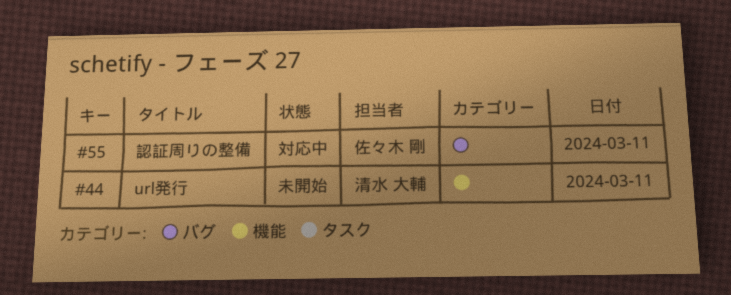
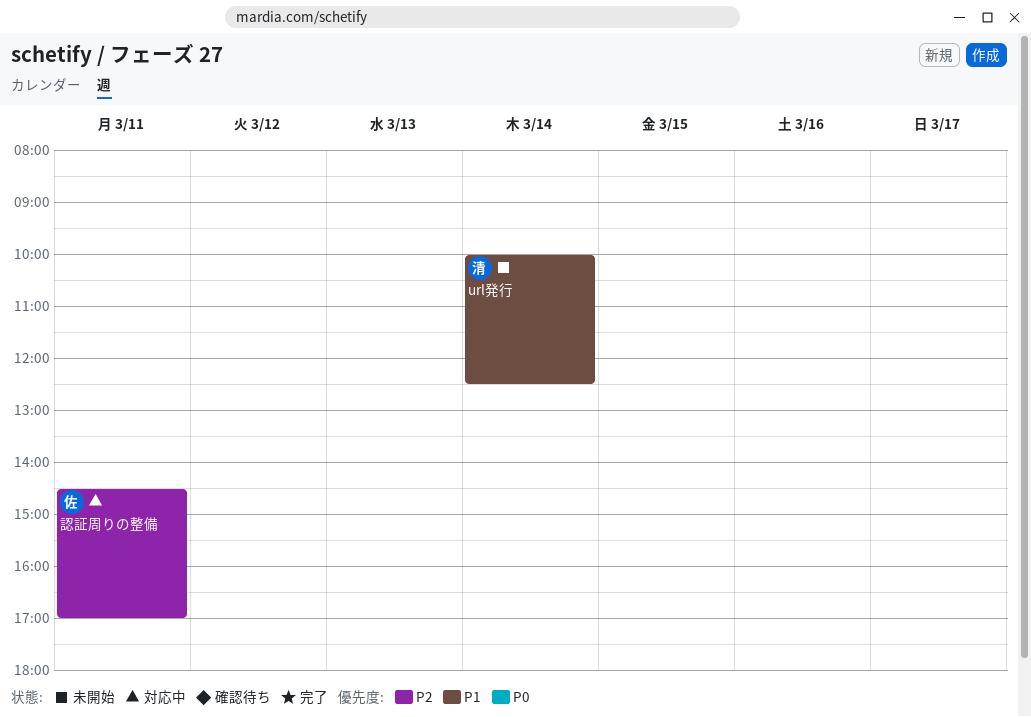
url発行, day: Mar 11 -> Mar 14

